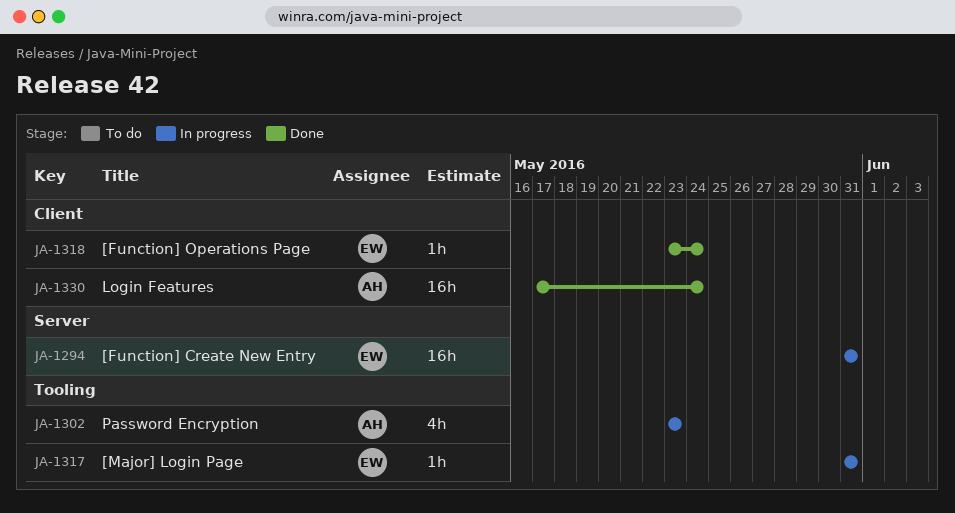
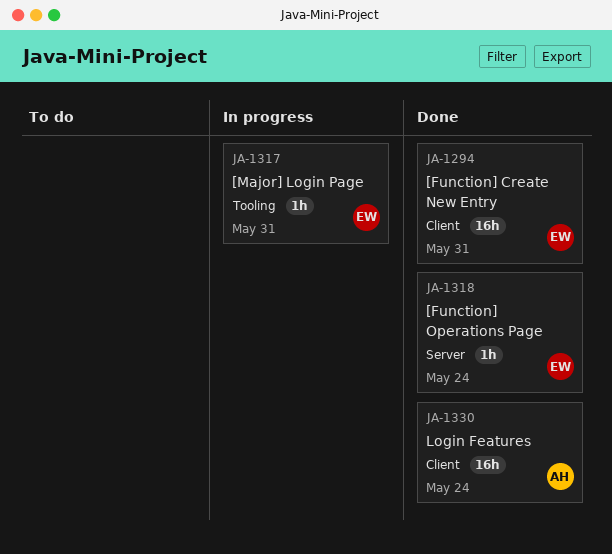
JA-1294, status: In progress -> Done
JA-1294, label: Server -> Client
JA-1302: present -> none
JA-1318, label: Client -> Server

